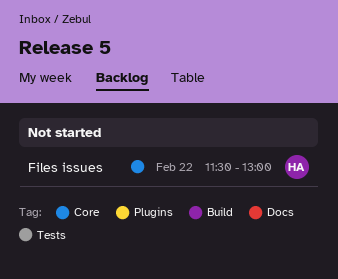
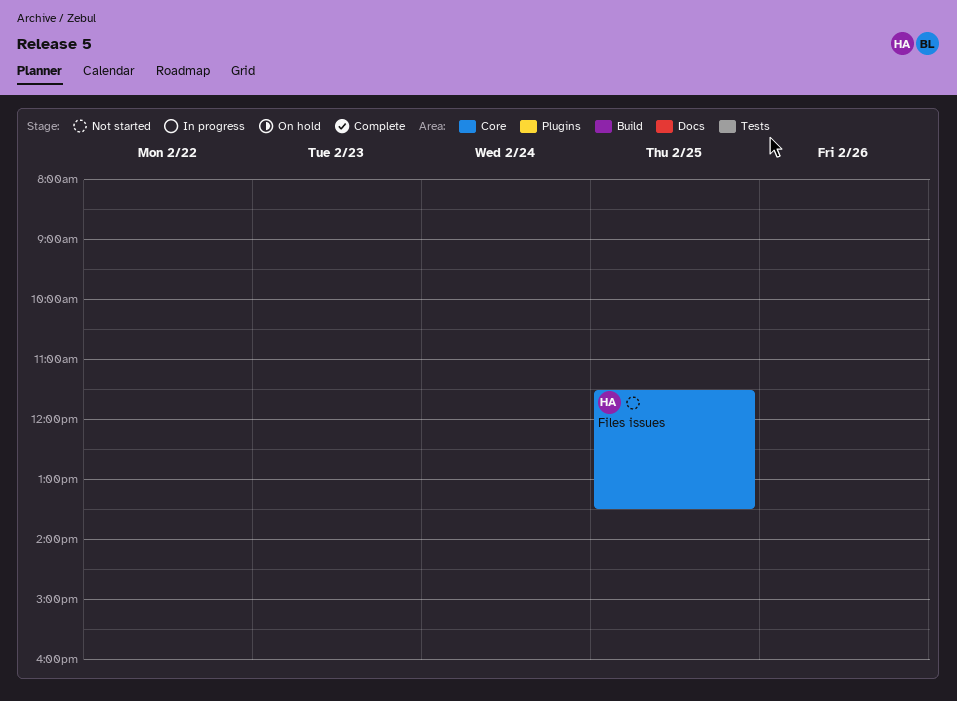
Files issues, day: Feb 22 -> Feb 25
Files issues, ends: 13:00 -> 13:30

